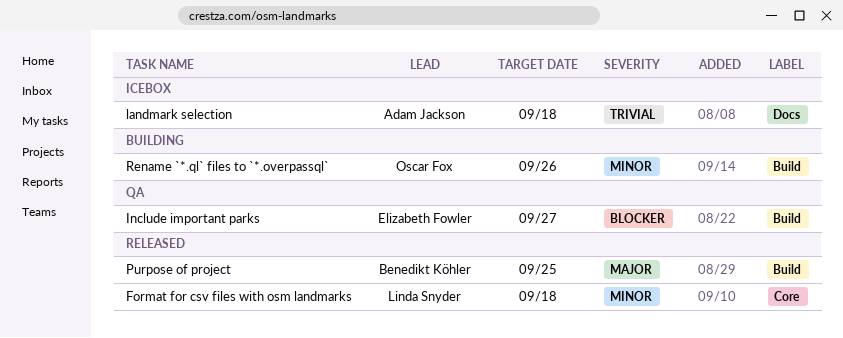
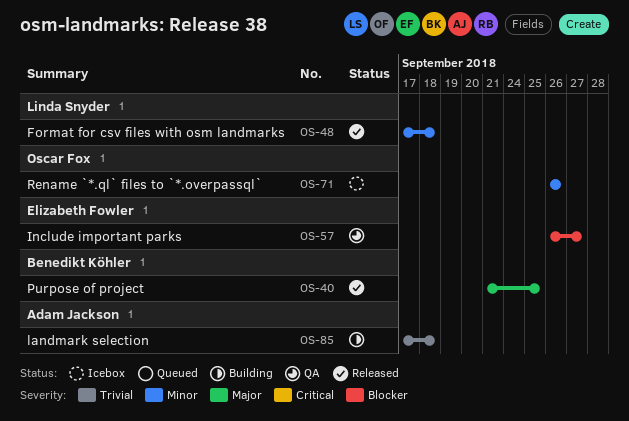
landmark selection, status: Icebox -> Building
Rename `*.ql` files to `*.overpassql`, status: Building -> Icebox

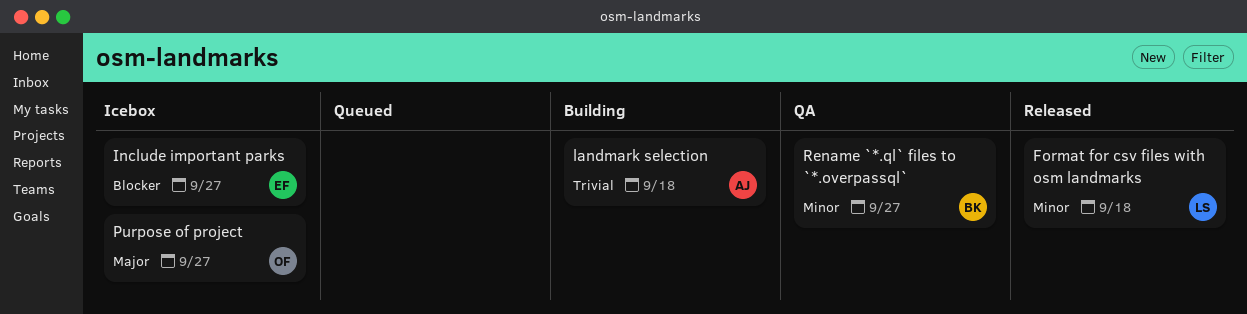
Include important parks, status: QA -> Icebox
Purpose of project, status: Released -> Icebox
Purpose of project, owner: Benedikt Köhler -> Oscar Fox
Purpose of project, due: Sep 25 -> Sep 27
Rename `*.ql` files to `*.overpassql`, status: Icebox -> QA
Rename `*.ql` files to `*.overpassql`, owner: Oscar Fox -> Benedikt Köhler
Rename `*.ql` files to `*.overpassql`, due: Sep 26 -> Sep 27

